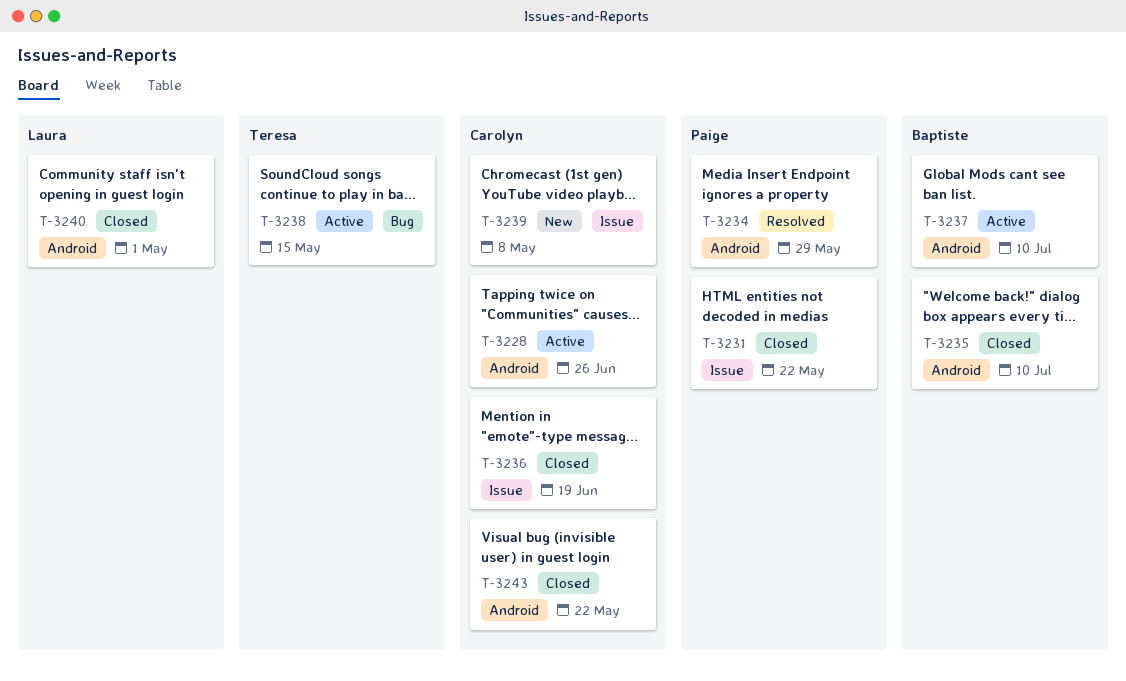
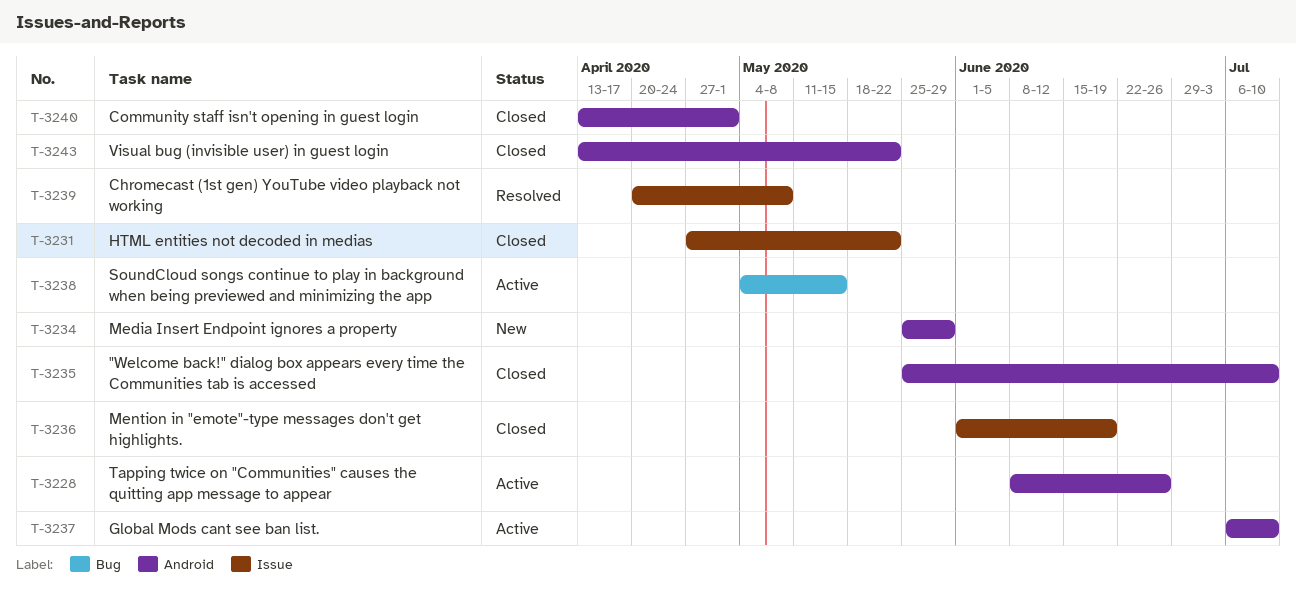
T-3234, status: Resolved -> New
T-3239, status: New -> Resolved

